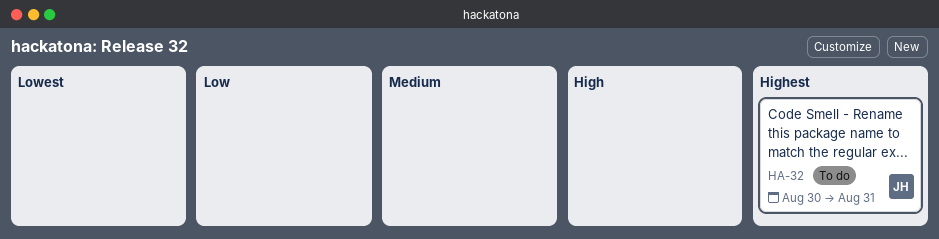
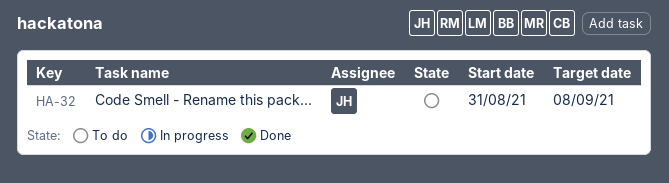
HA-32, start: Aug 30 -> Aug 31
HA-32, due: Aug 31 -> Sep 8

